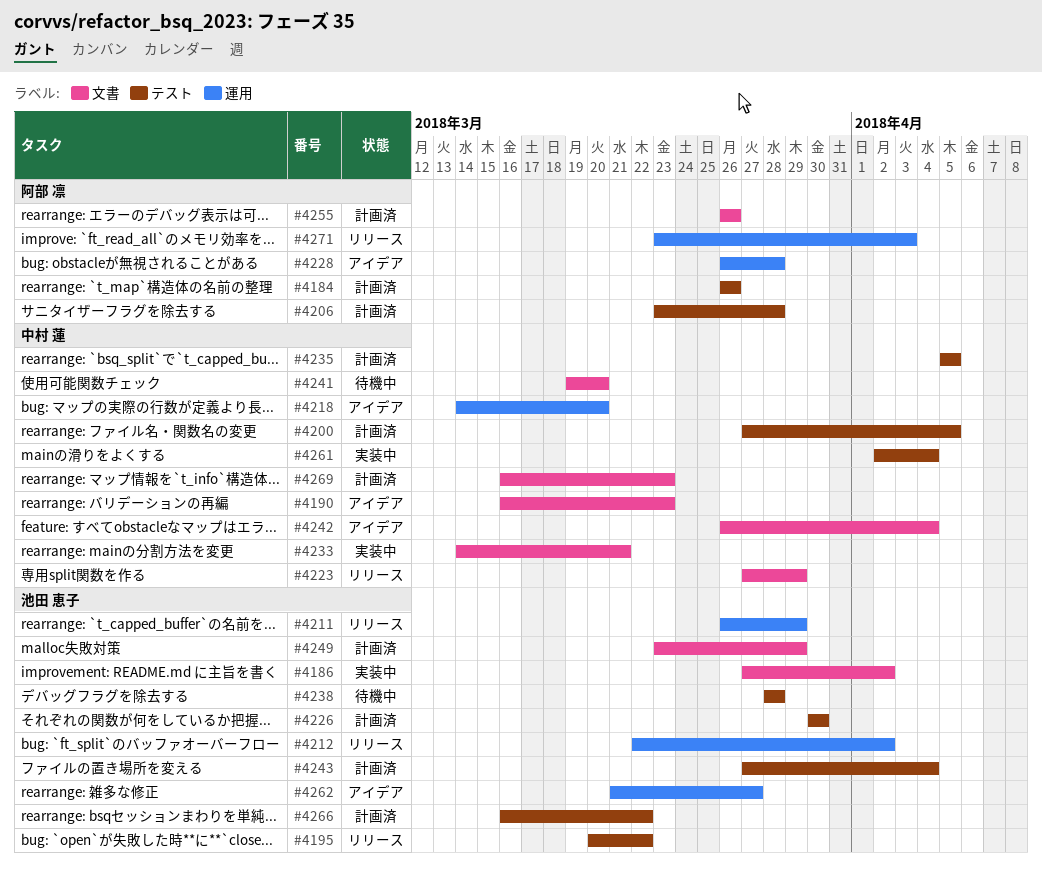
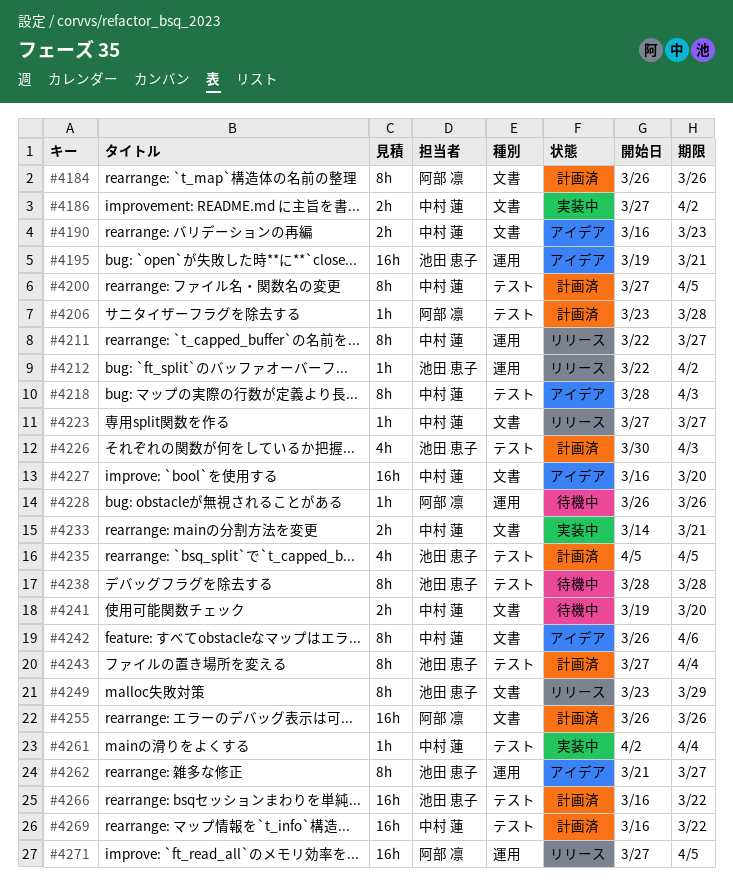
#4184, label: テスト -> 文書
#4186, owner: 池田 恵子 -> 中村 蓮
#4195, status: リリース -> アイデア
#4195, label: テスト -> 運用
#4195, start: Mar 20 -> Mar 19
#4195, due: Mar 22 -> Mar 21
#4211, owner: 池田 恵子 -> 中村 蓮
#4211, start: Mar 26 -> Mar 22
#4211, due: Mar 29 -> Mar 27
#4218, label: 運用 -> テスト
#4218, start: Mar 14 -> Mar 28
#4218, due: Mar 20 -> Apr 3
#4223, due: Mar 29 -> Mar 27
#4226, due: Mar 30 -> Apr 3
#4227: none -> present
#4228, status: アイデア -> 待機中
#4228, due: Mar 28 -> Mar 26
#4235, owner: 中村 蓮 -> 池田 恵子
#4242, due: Apr 4 -> Apr 6
#4249, status: 計画済 -> リリース
#4269, label: 文書 -> テスト
#4269, due: Mar 23 -> Mar 22
#4271, start: Mar 23 -> Mar 27
#4271, due: Apr 3 -> Apr 5

